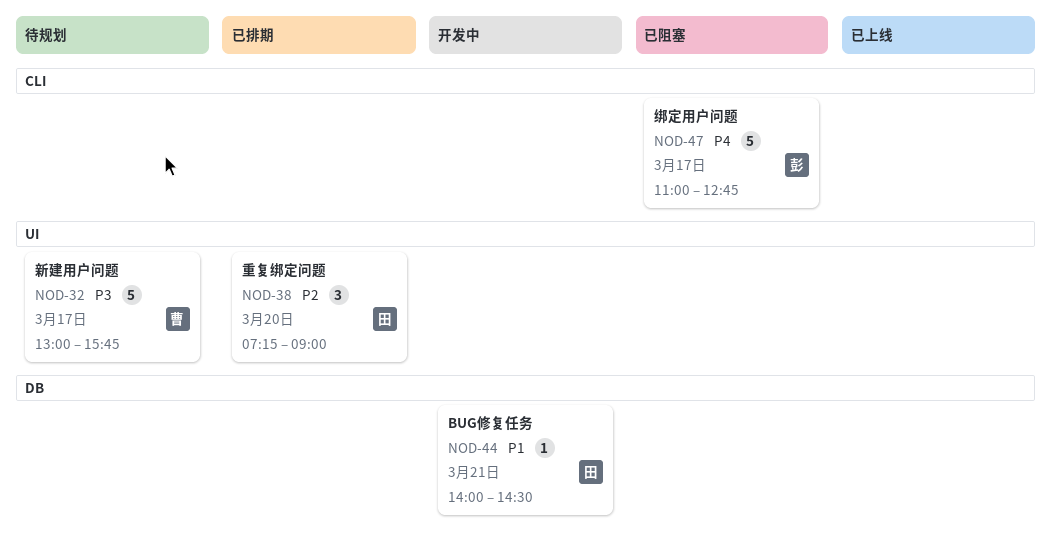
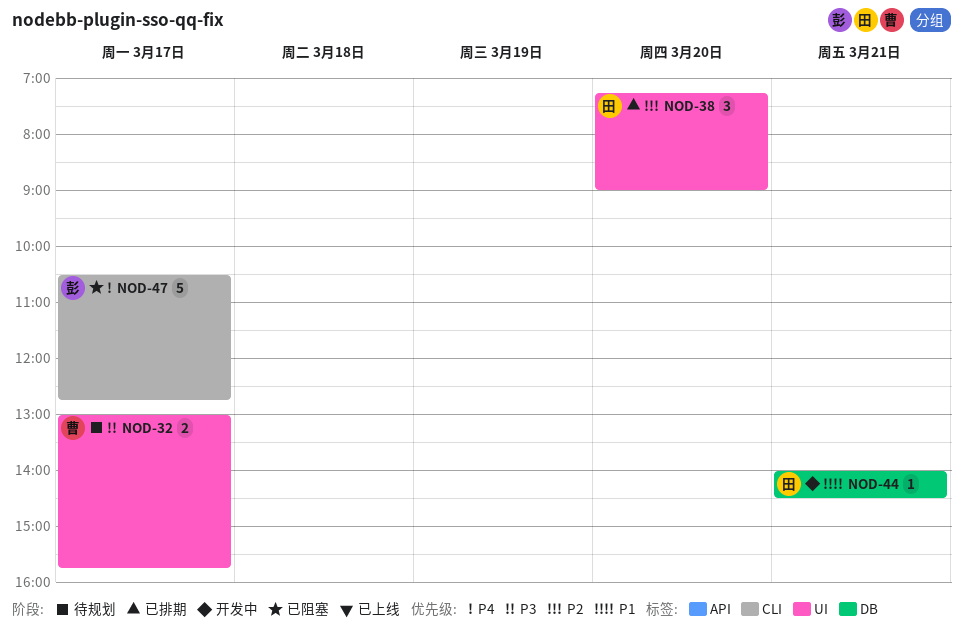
NOD-32, estimate: 5 -> 2
NOD-47, begins: 11:00 -> 10:30

